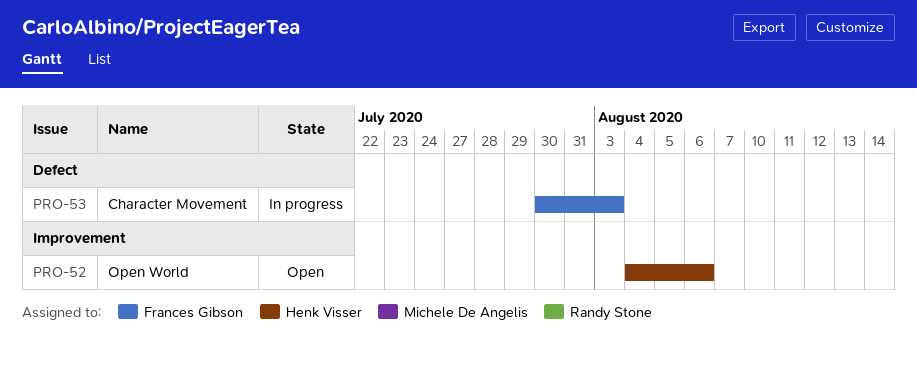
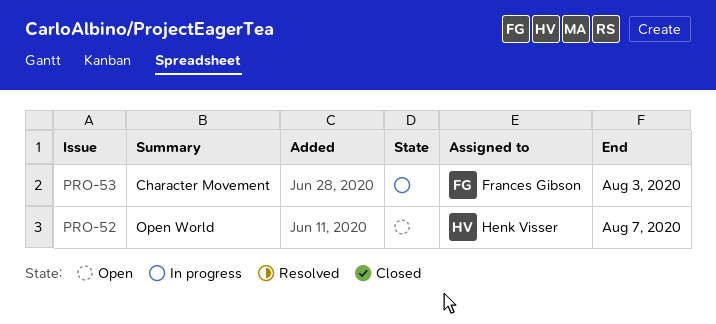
PRO-52, due: Aug 6 -> Aug 7

